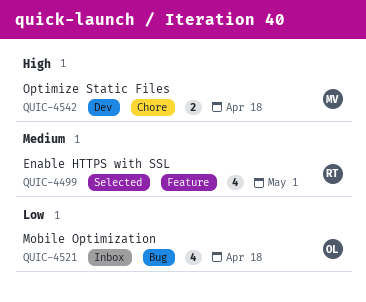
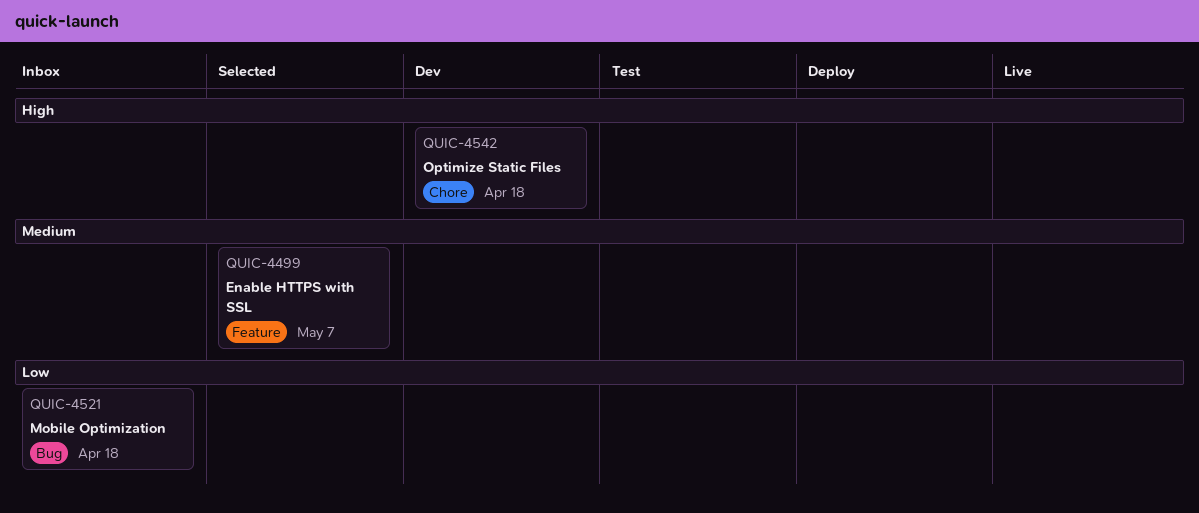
QUIC-4499, due: May 1 -> May 7

